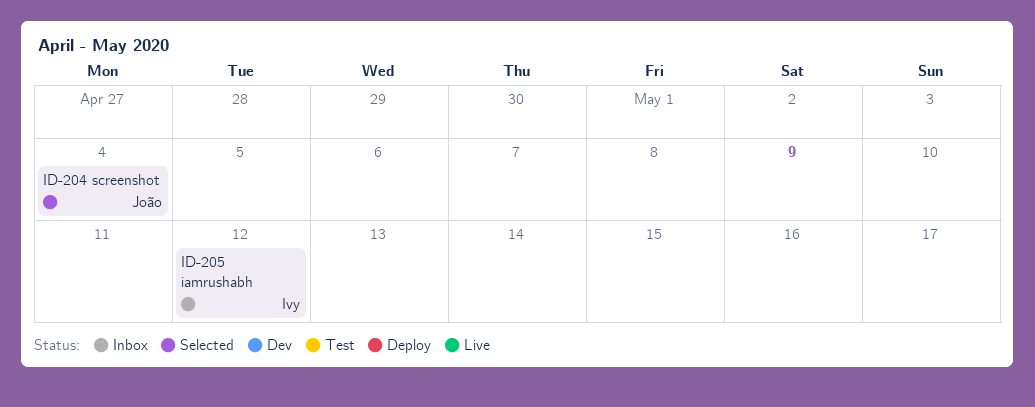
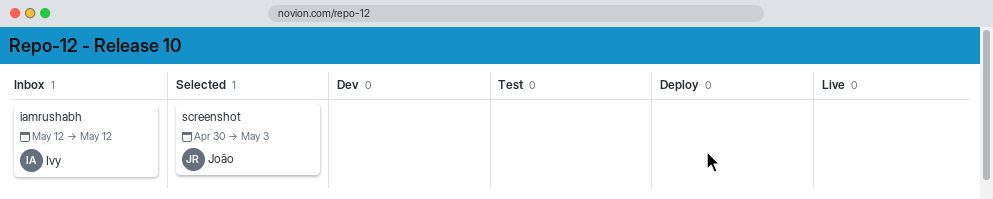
screenshot, due: May 4 -> May 3

